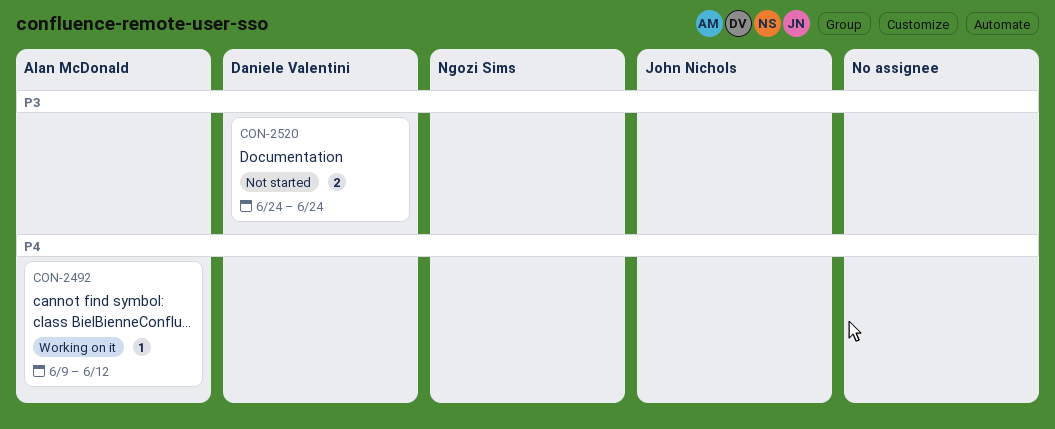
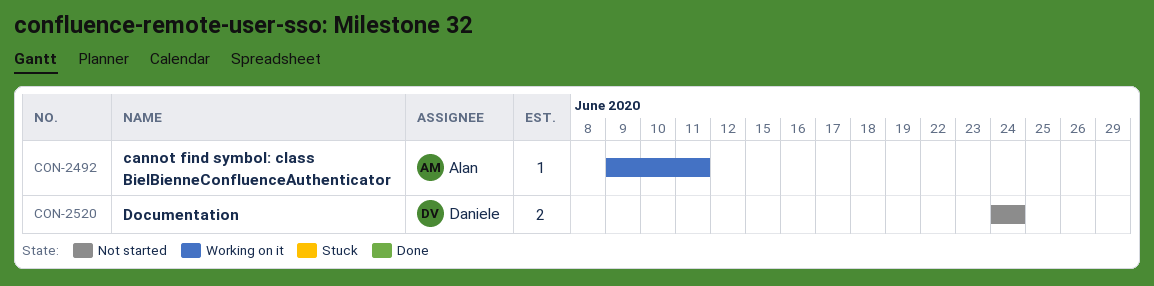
CON-2492, due: Jun 12 -> Jun 11

